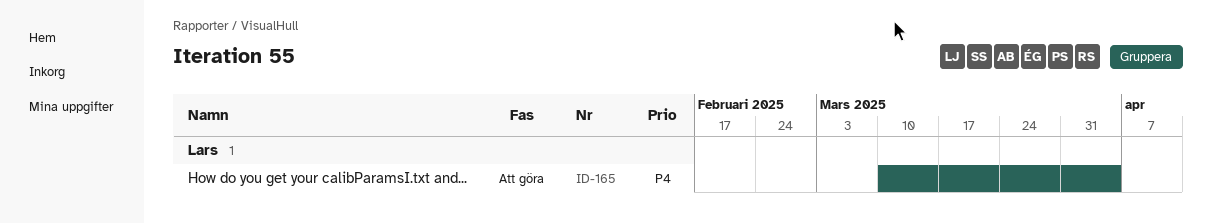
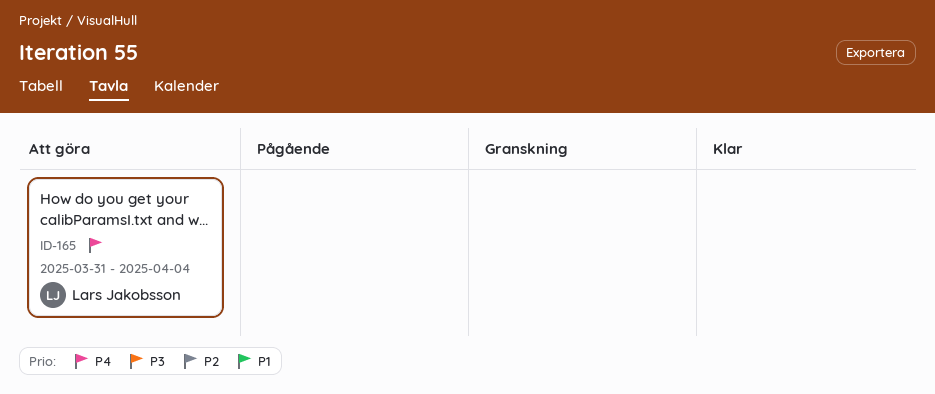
ID-165, start: Mar 10 -> Mar 31

